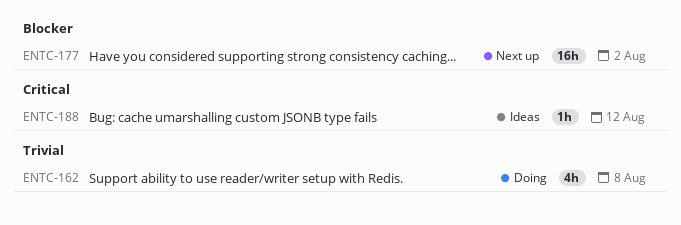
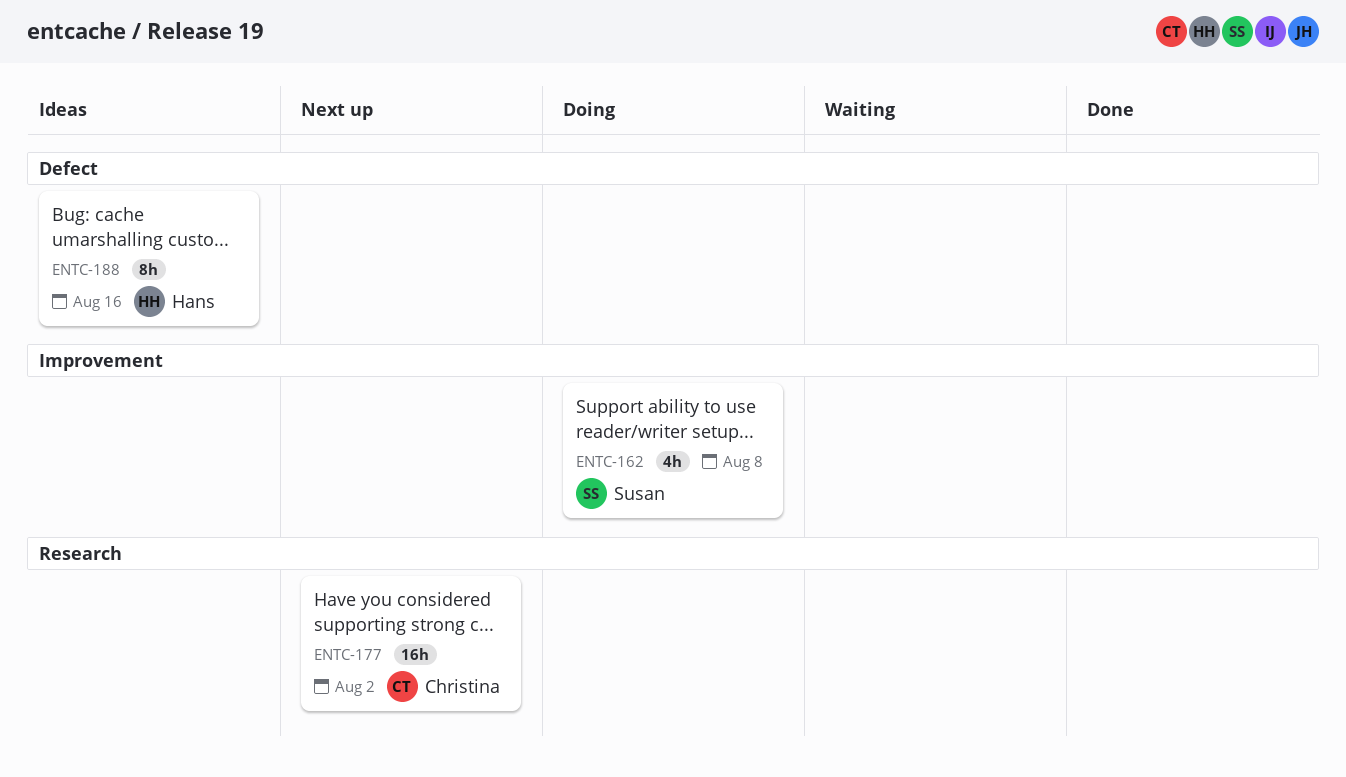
ENTC-188, estimate: 1h -> 8h
ENTC-188, due: Aug 12 -> Aug 16

